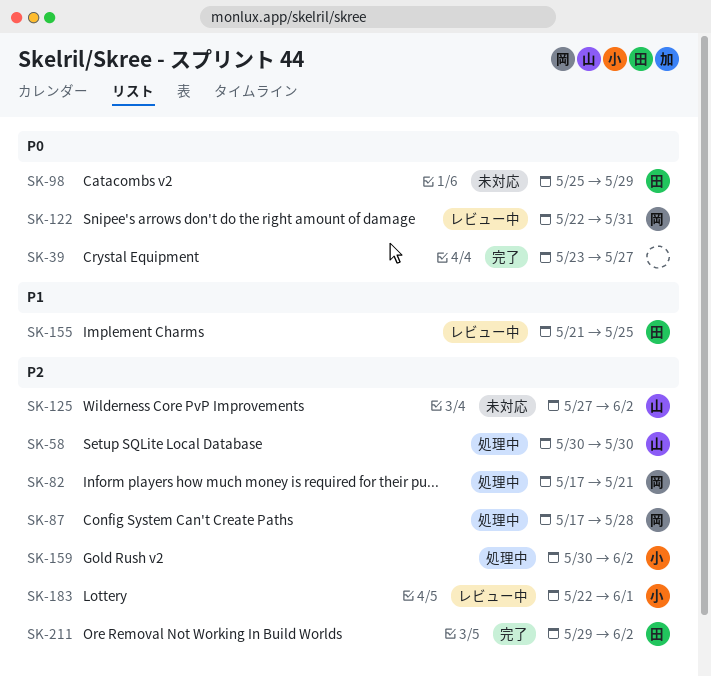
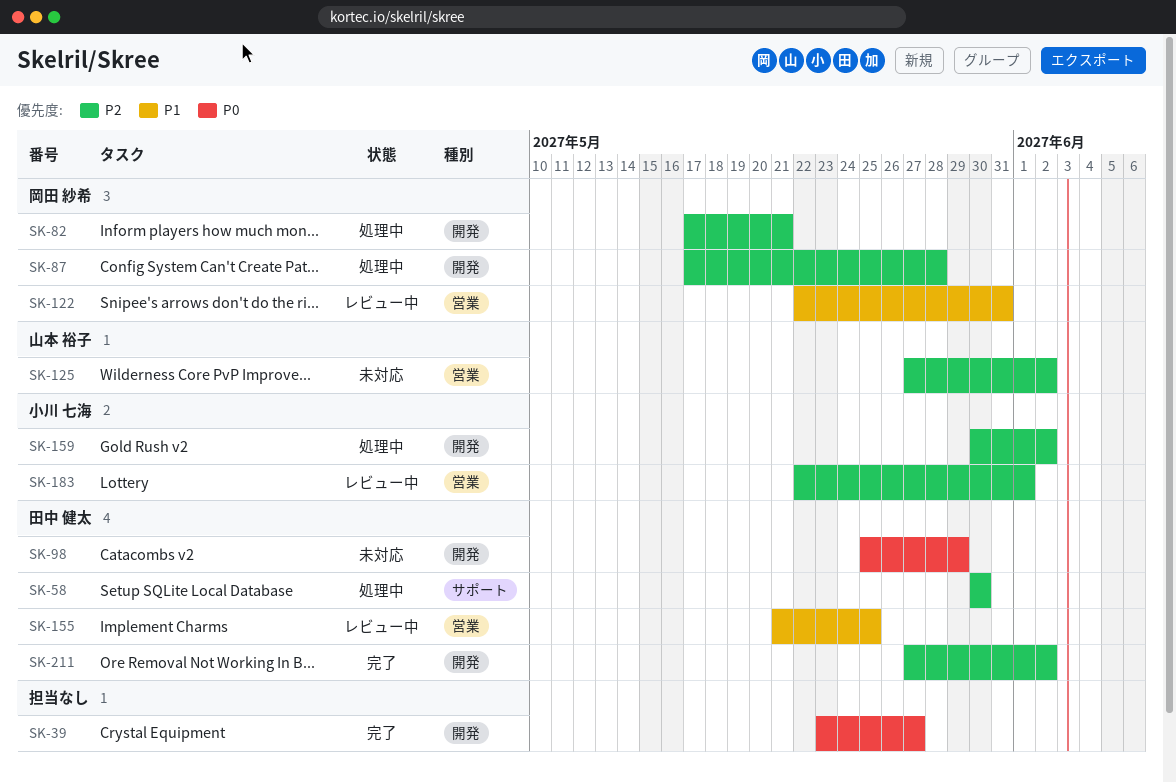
SK-58, owner: 山本 裕子 -> 田中 健太
SK-122, priority: P0 -> P1
SK-211, start: May 29 -> May 27

